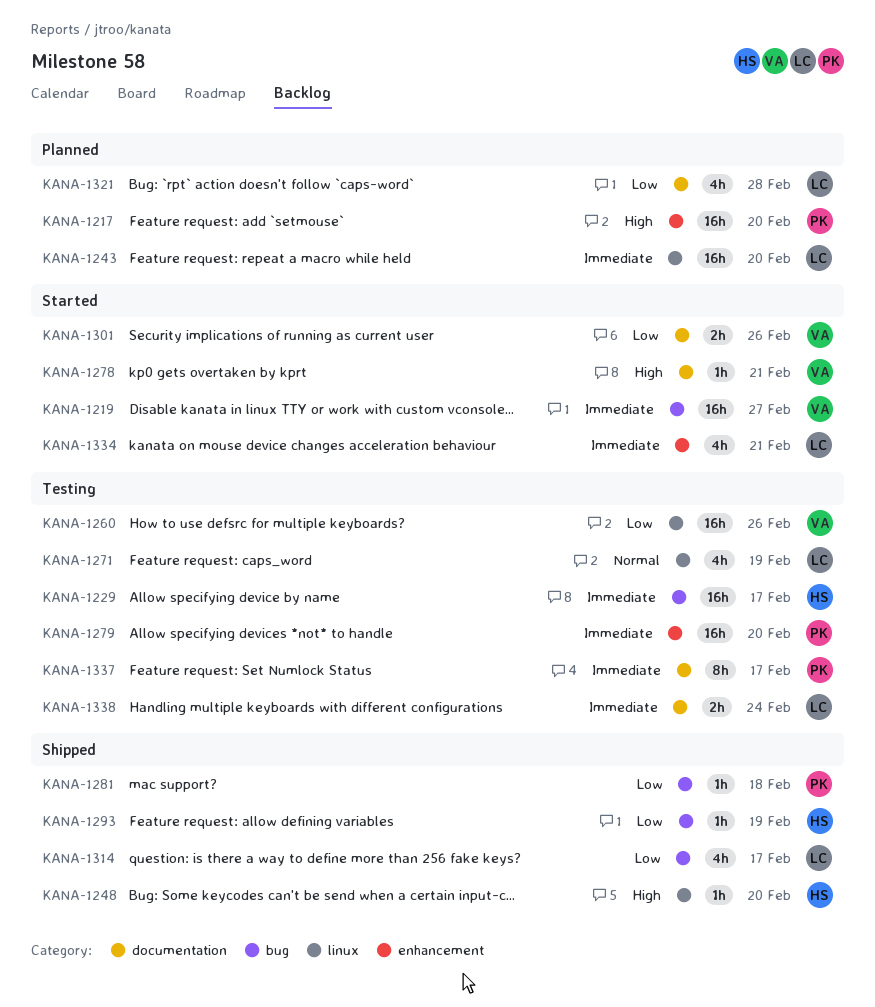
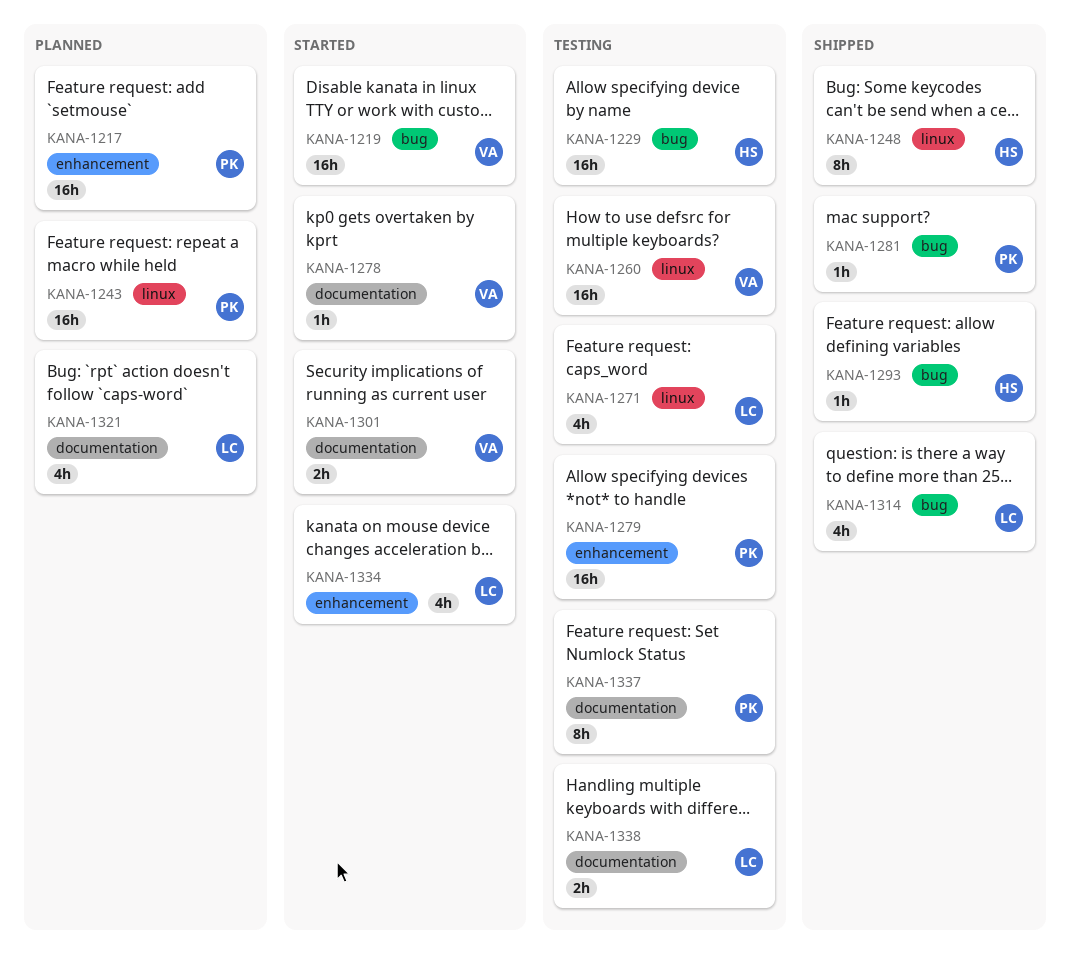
KANA-1243, owner: LC -> PK
KANA-1248, estimate: 1h -> 8h

